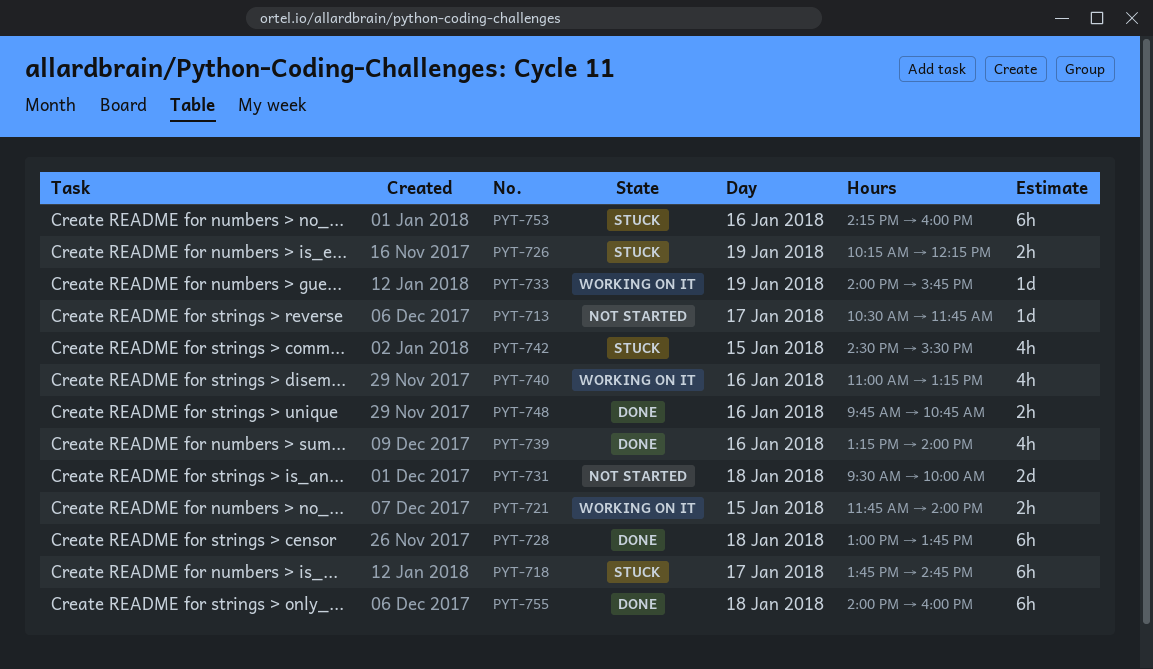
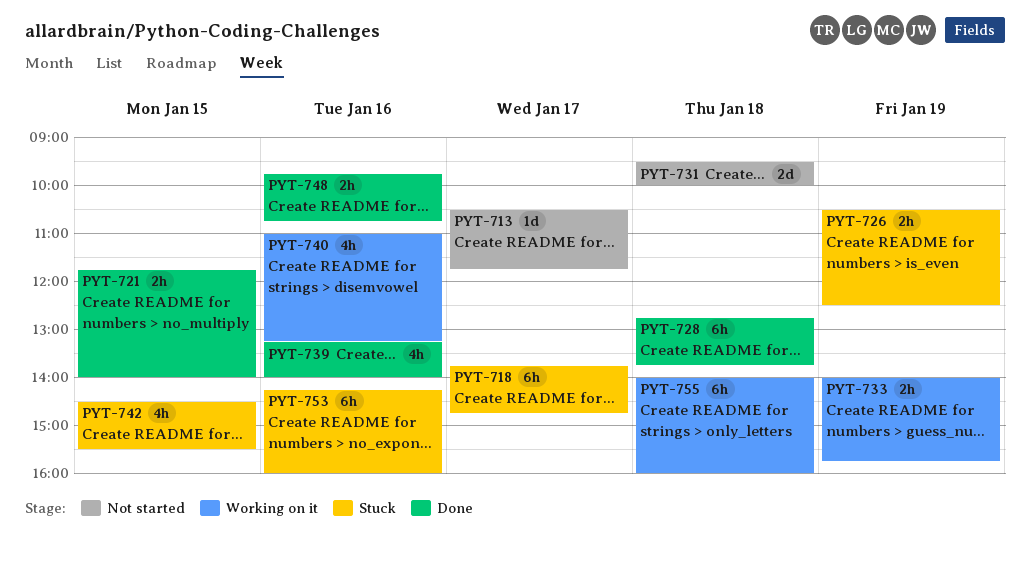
PYT-721, status: Working on it -> Done
PYT-726, begins: 10:15 -> 10:30
PYT-726, ends: 12:15 -> 12:30
PYT-728, begins: 13:00 -> 12:45
PYT-733, estimate: 1d -> 2h
PYT-755, status: Done -> Working on it

